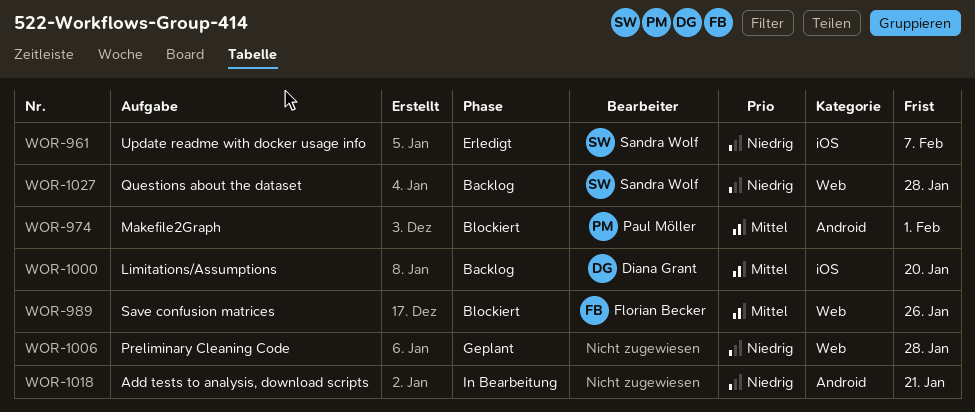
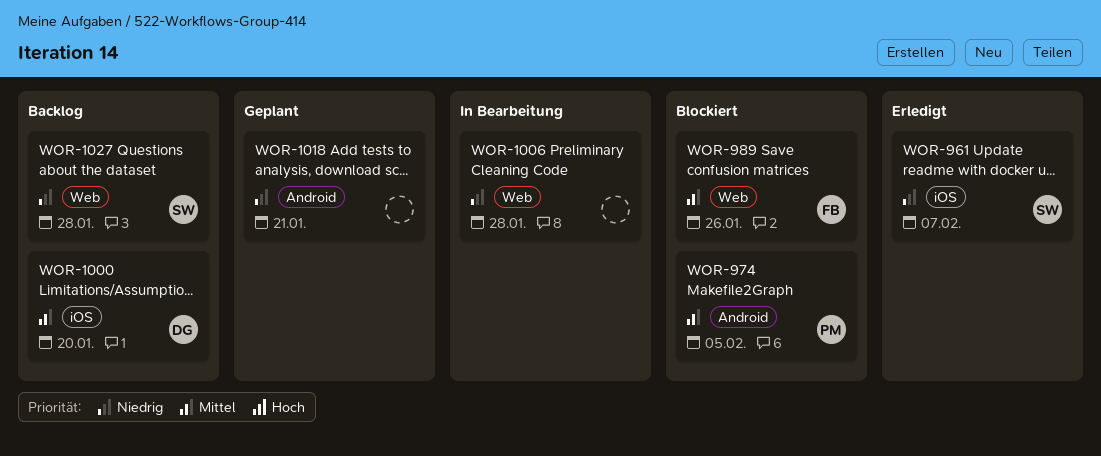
WOR-974, due: Feb 1 -> Feb 5
WOR-1006, status: Geplant -> In Bearbeitung
WOR-1018, status: In Bearbeitung -> Geplant

